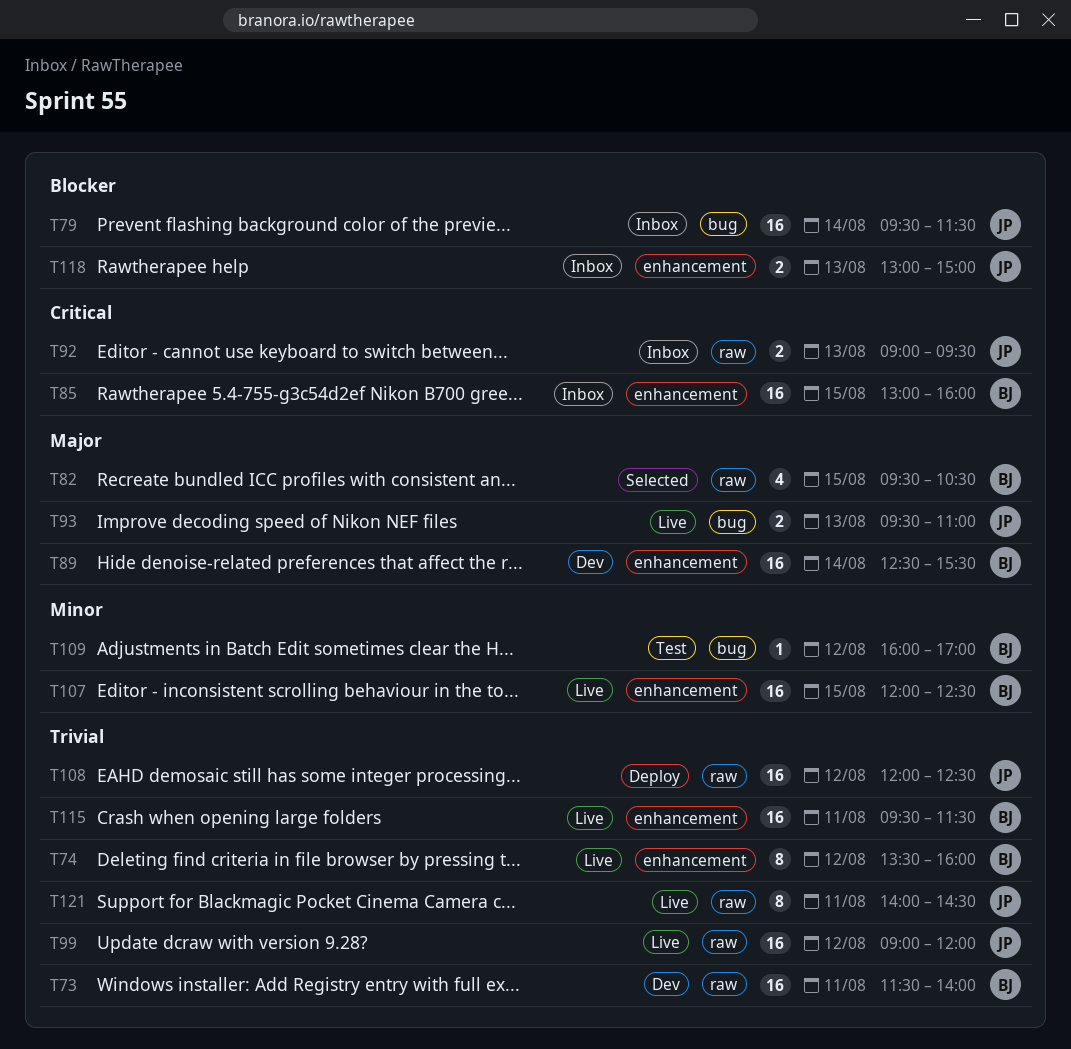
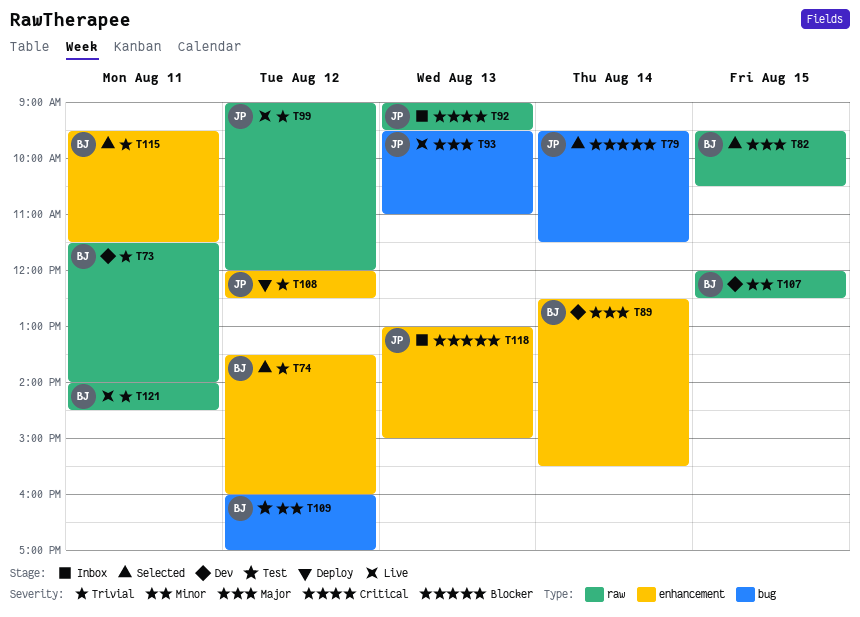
T74, status: Live -> Selected
T79, status: Inbox -> Selected
T85: present -> none
T107, status: Live -> Dev
T107, label: enhancement -> raw
T108, label: raw -> enhancement
T115, status: Live -> Selected
T121, owner: JP -> BJ

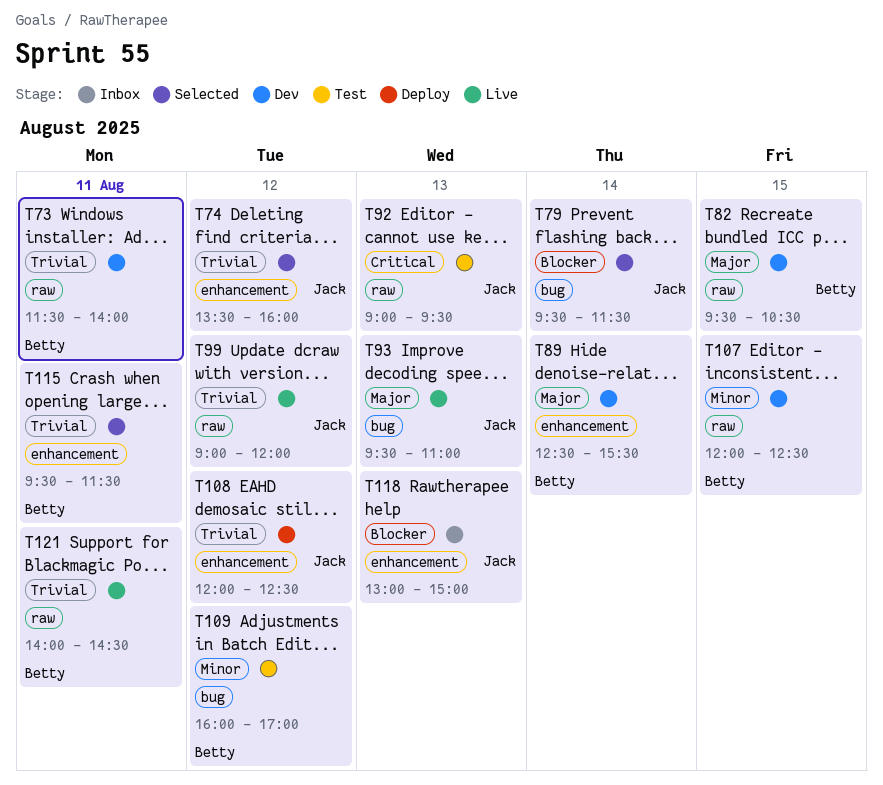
T74, owner: Betty -> Jack
T82, status: Selected -> Dev
T92, status: Inbox -> Test

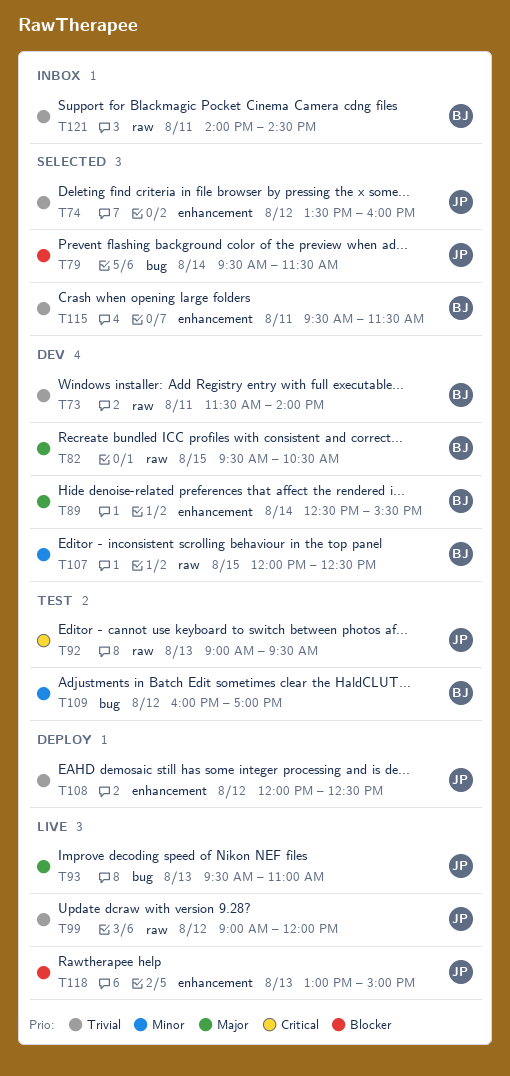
T118, status: Inbox -> Live
T121, status: Live -> Inbox

